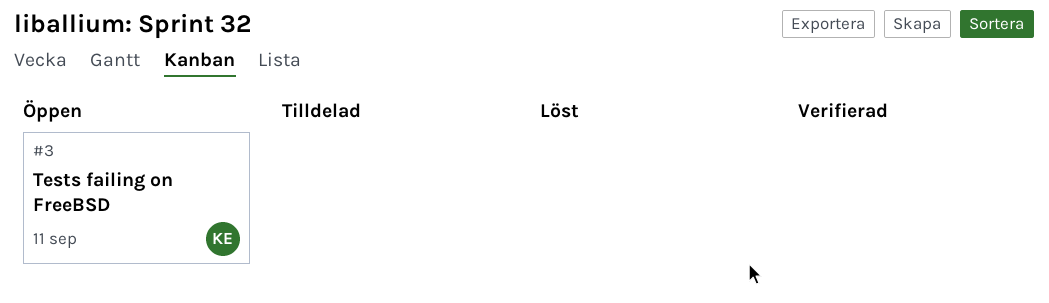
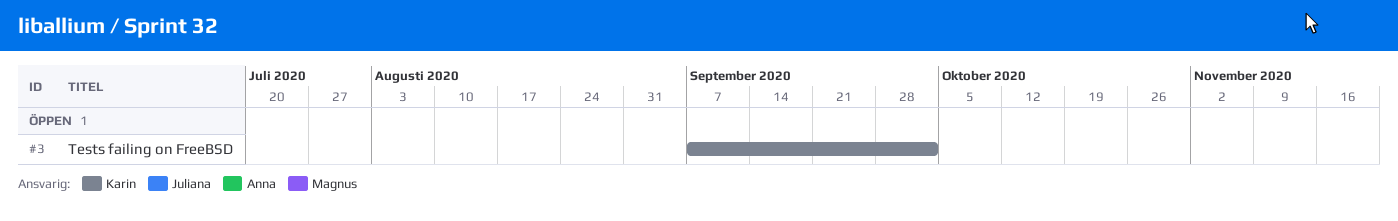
#3, due: Sep 11 -> Oct 2

